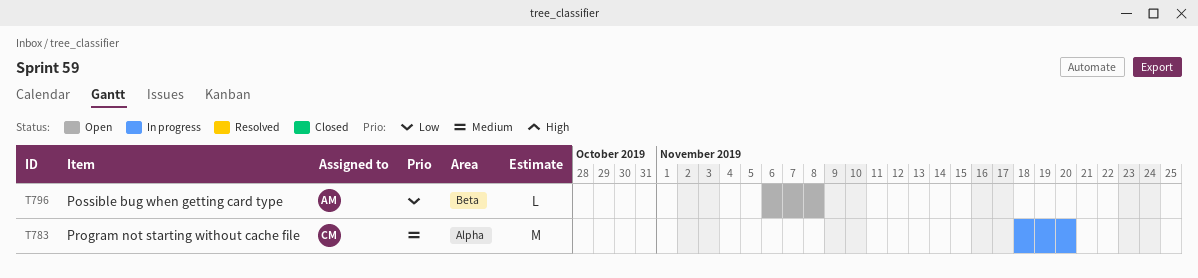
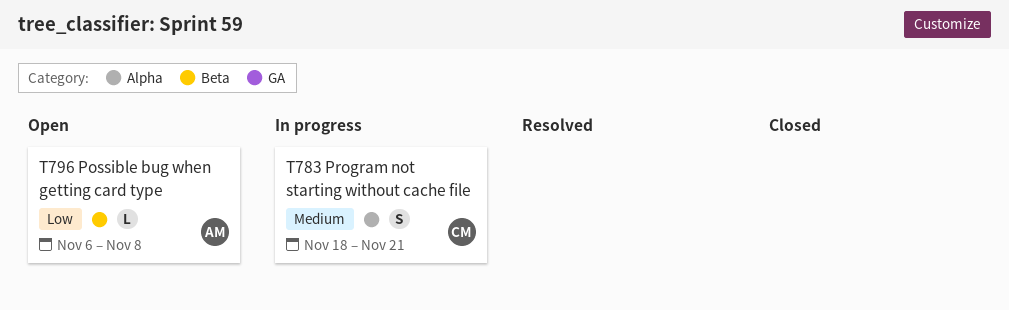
T783, estimate: M -> S
T783, due: Nov 20 -> Nov 21

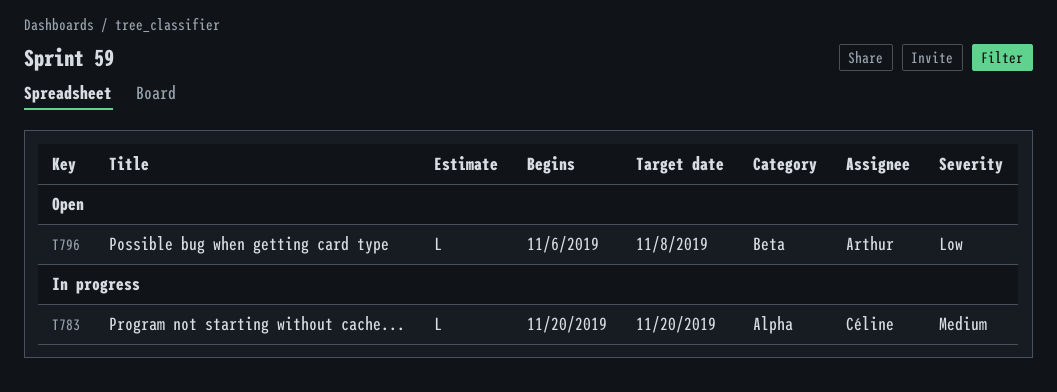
T783, estimate: S -> L
T783, start: Nov 18 -> Nov 20
T783, due: Nov 21 -> Nov 20

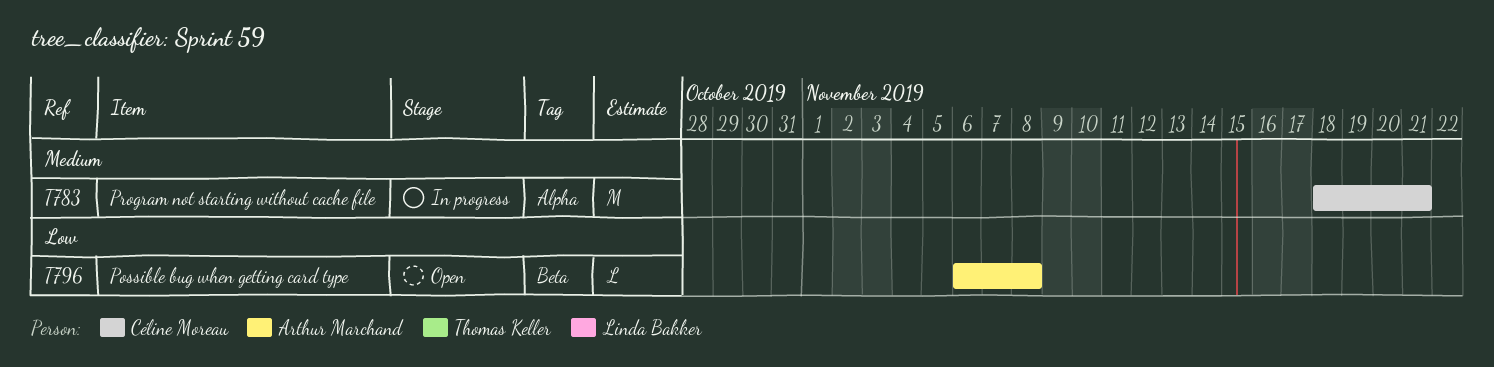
T783, estimate: L -> M
T783, start: Nov 20 -> Nov 18
T783, due: Nov 20 -> Nov 21

